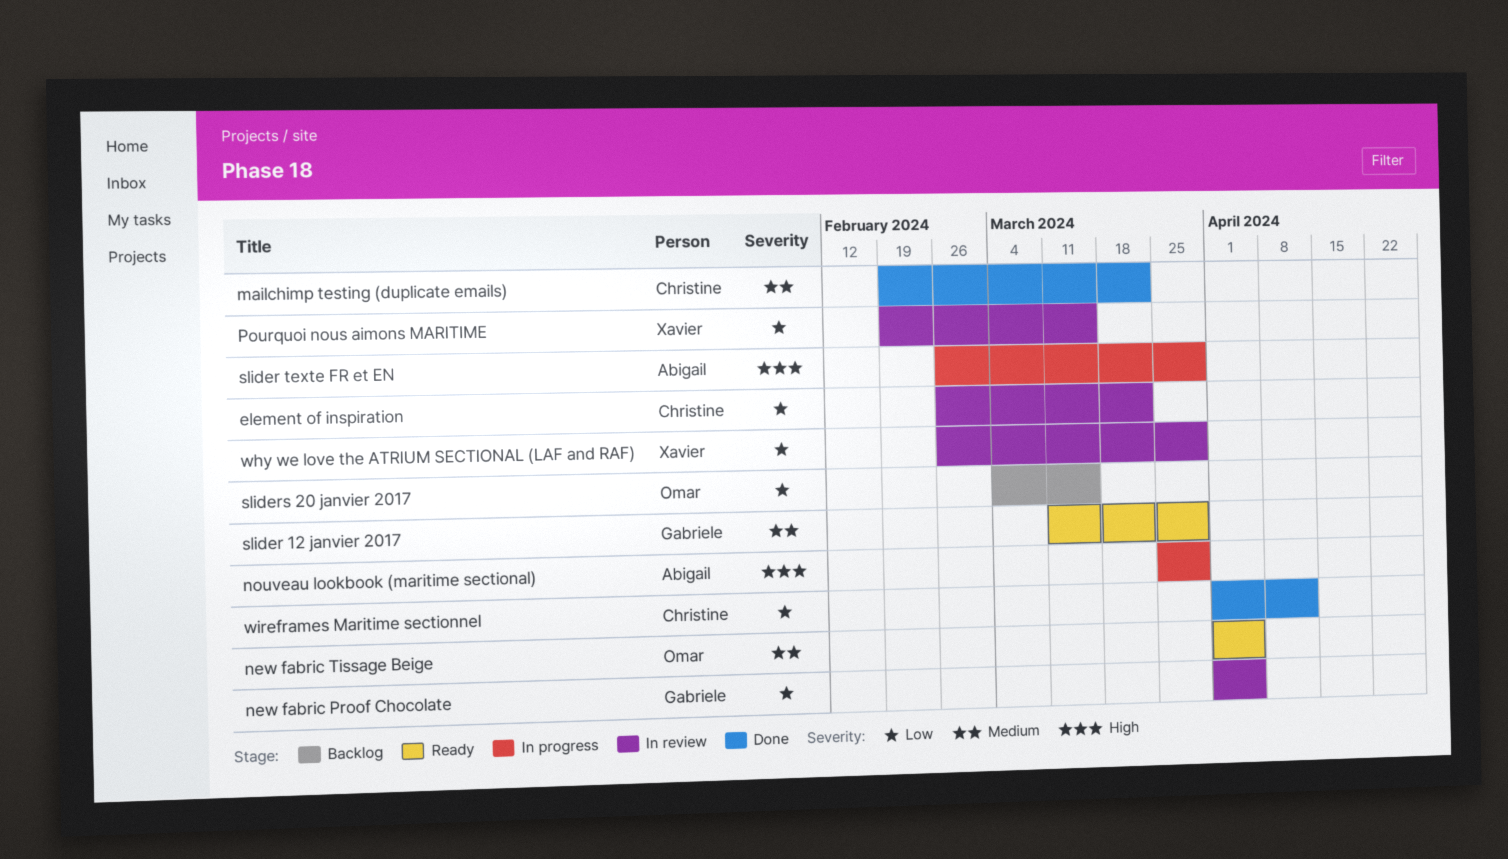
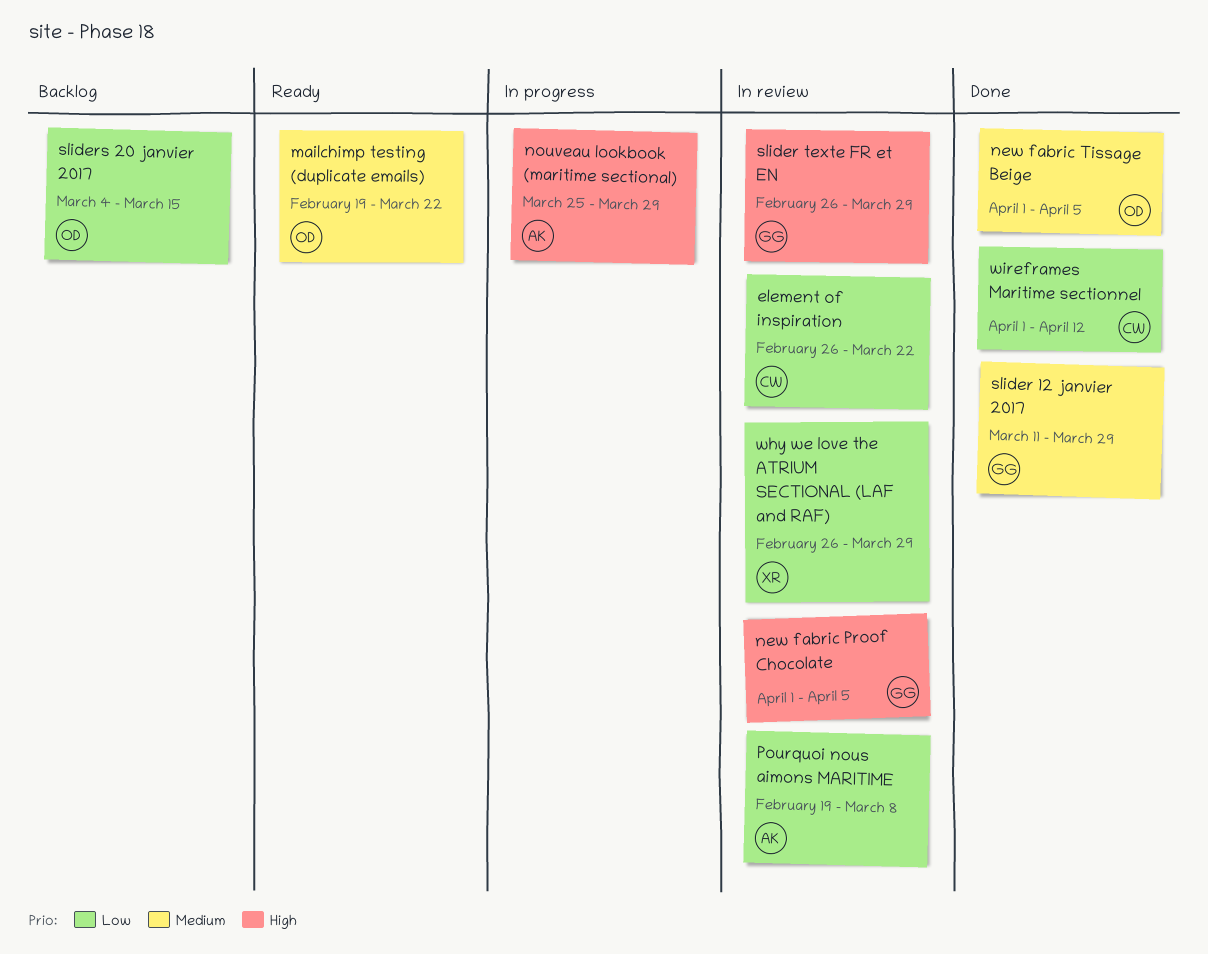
mailchimp testing (duplicate emails), status: Done -> Ready
mailchimp testing (duplicate emails), owner: Christine -> Omar
new fabric Proof Chocolate, priority: Low -> High
new fabric Tissage Beige, status: Ready -> Done
Pourquoi nous aimons MARITIME, owner: Xavier -> Abigail
Pourquoi nous aimons MARITIME, due: Mar 15 -> Mar 8
slider 12 janvier 2017, status: Ready -> Done
slider texte FR et EN, status: In progress -> In review
slider texte FR et EN, owner: Abigail -> Gabriele

